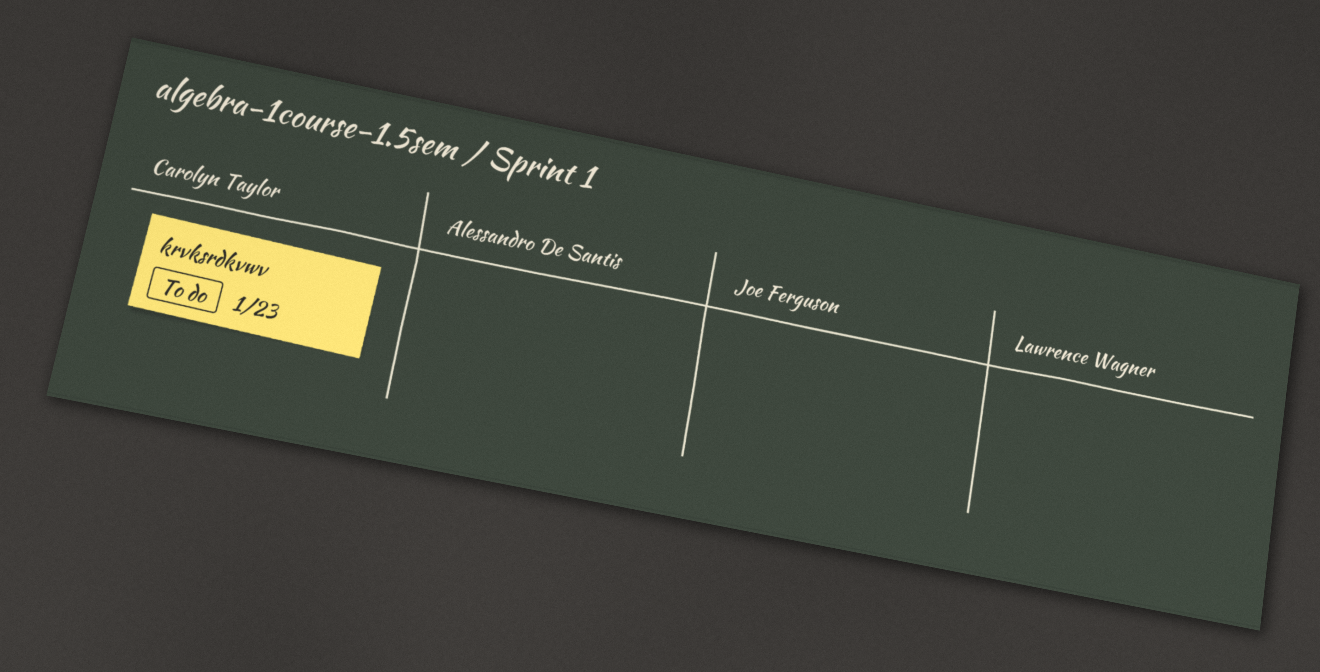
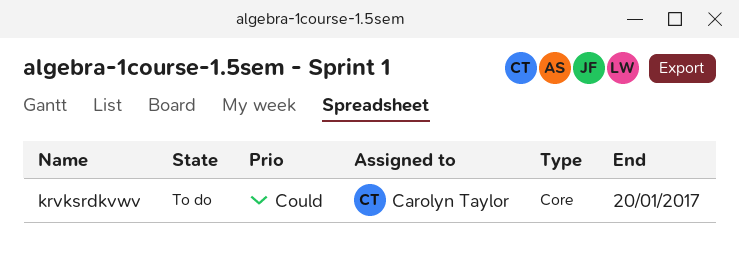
krvksrdkvwv, due: Jan 23 -> Jan 20

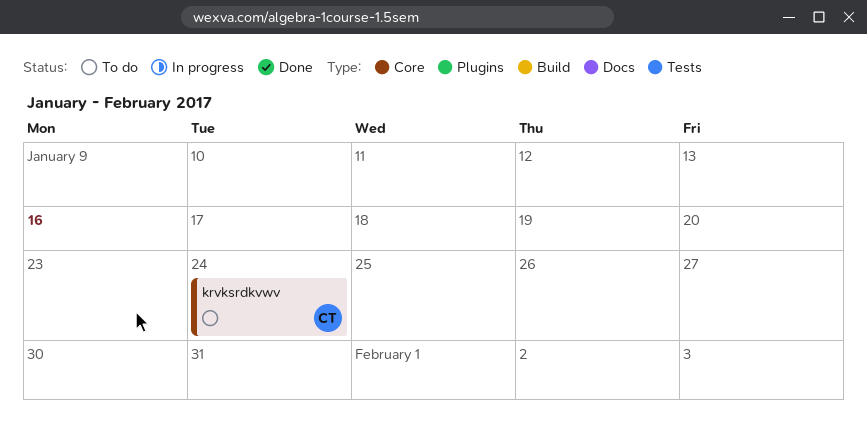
krvksrdkvwv, due: Jan 20 -> Jan 24

